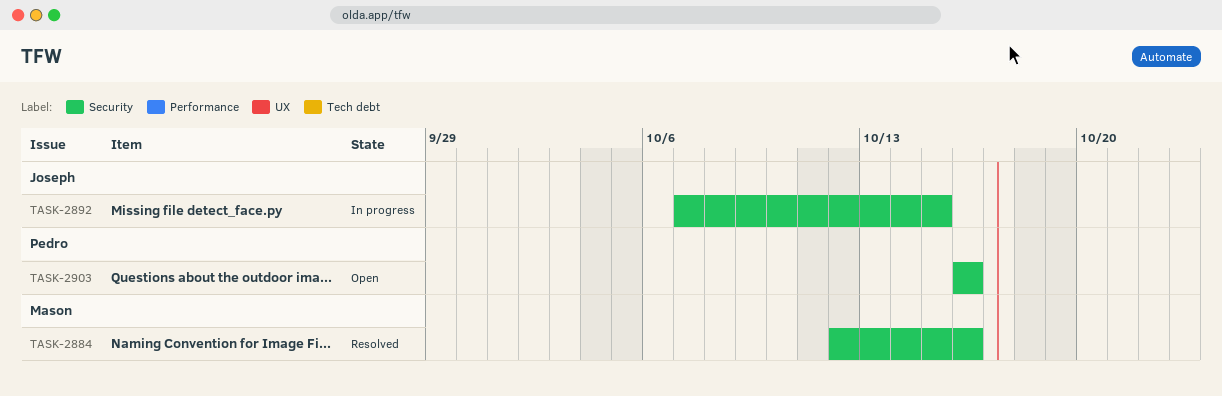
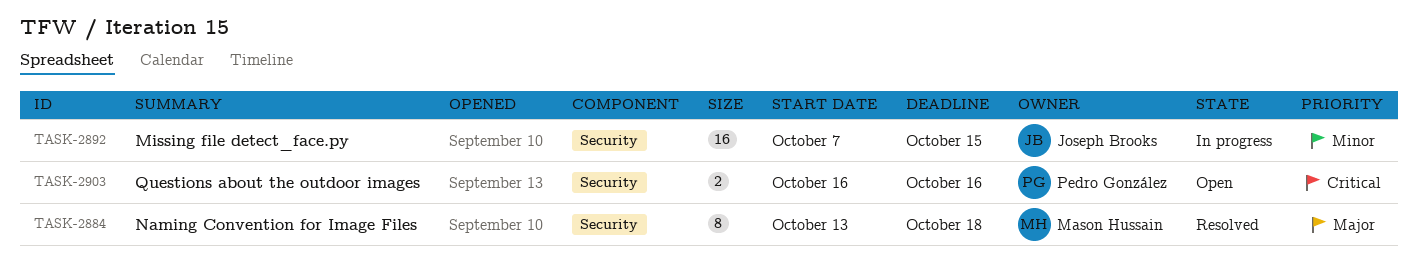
TASK-2884, start: Oct 12 -> Oct 13
TASK-2884, due: Oct 16 -> Oct 18

